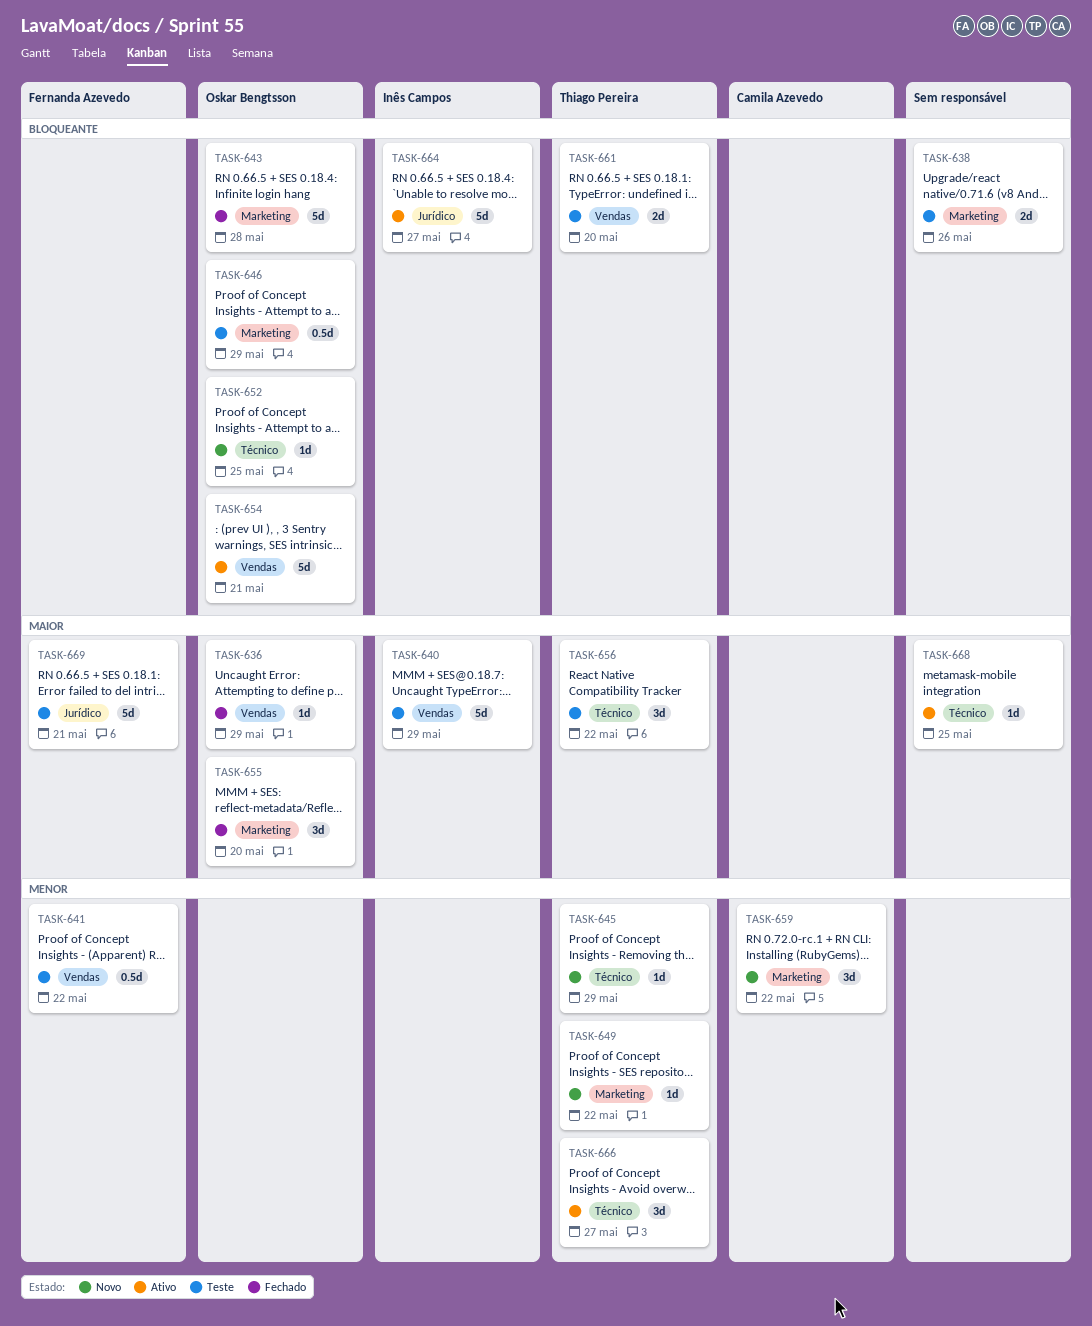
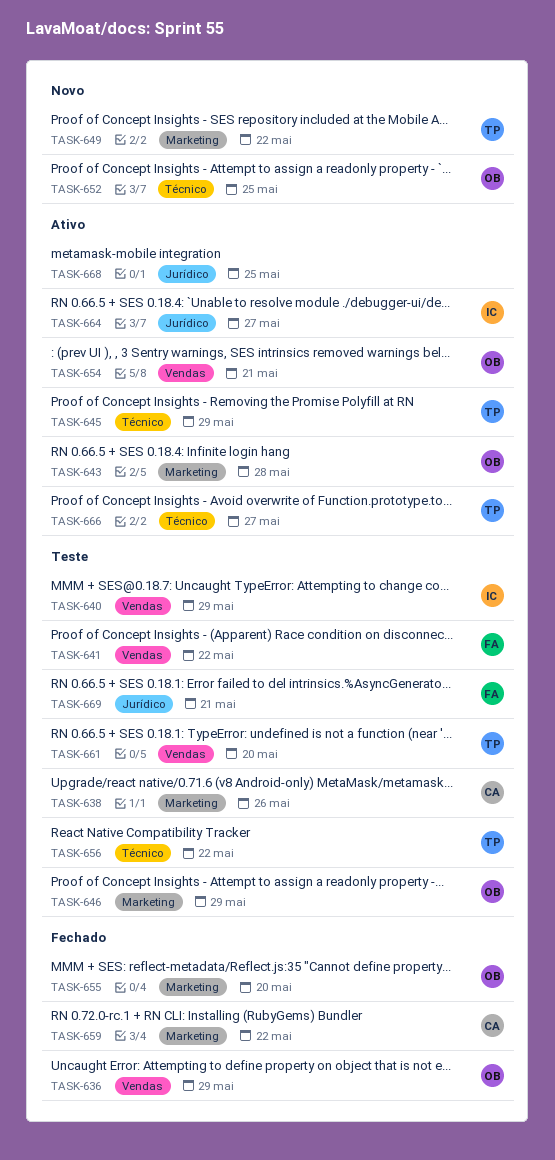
TASK-638, owner: none -> Camila Azevedo
TASK-643, status: Fechado -> Ativo
TASK-645, status: Novo -> Ativo
TASK-659, status: Novo -> Fechado
TASK-668, label: Técnico -> Jurídico

